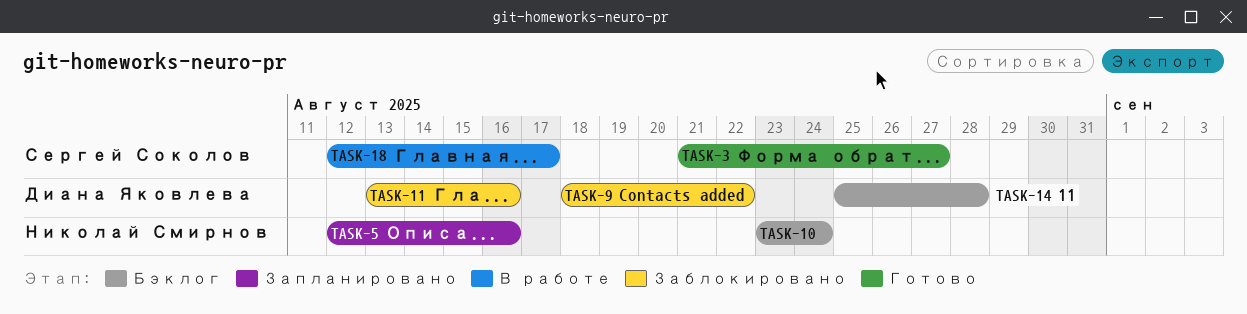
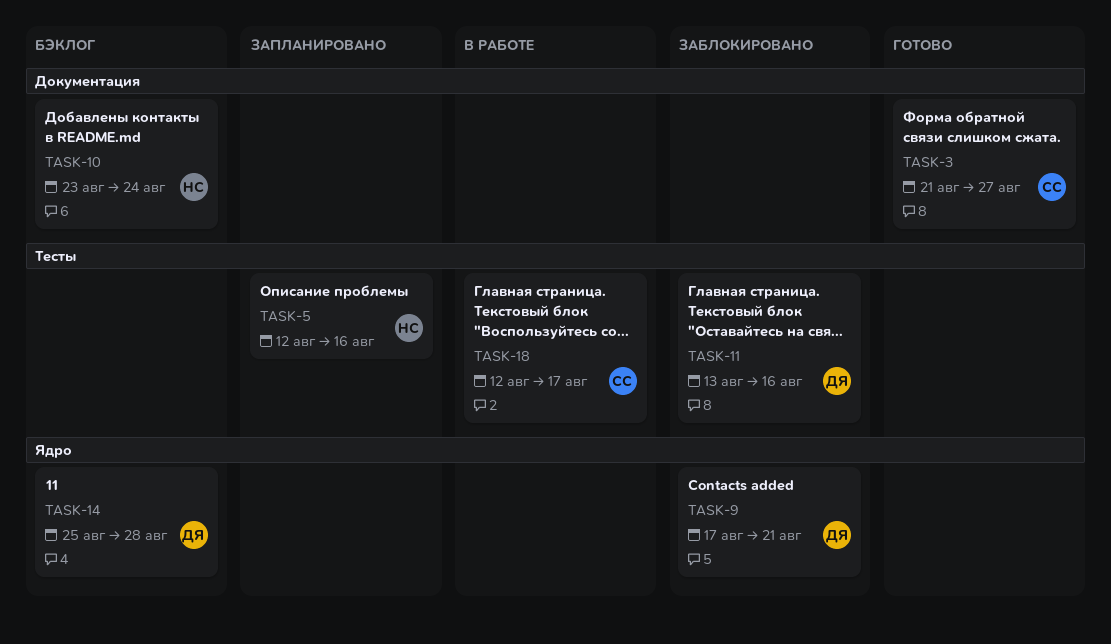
TASK-9, start: Aug 18 -> Aug 17
TASK-9, due: Aug 22 -> Aug 21

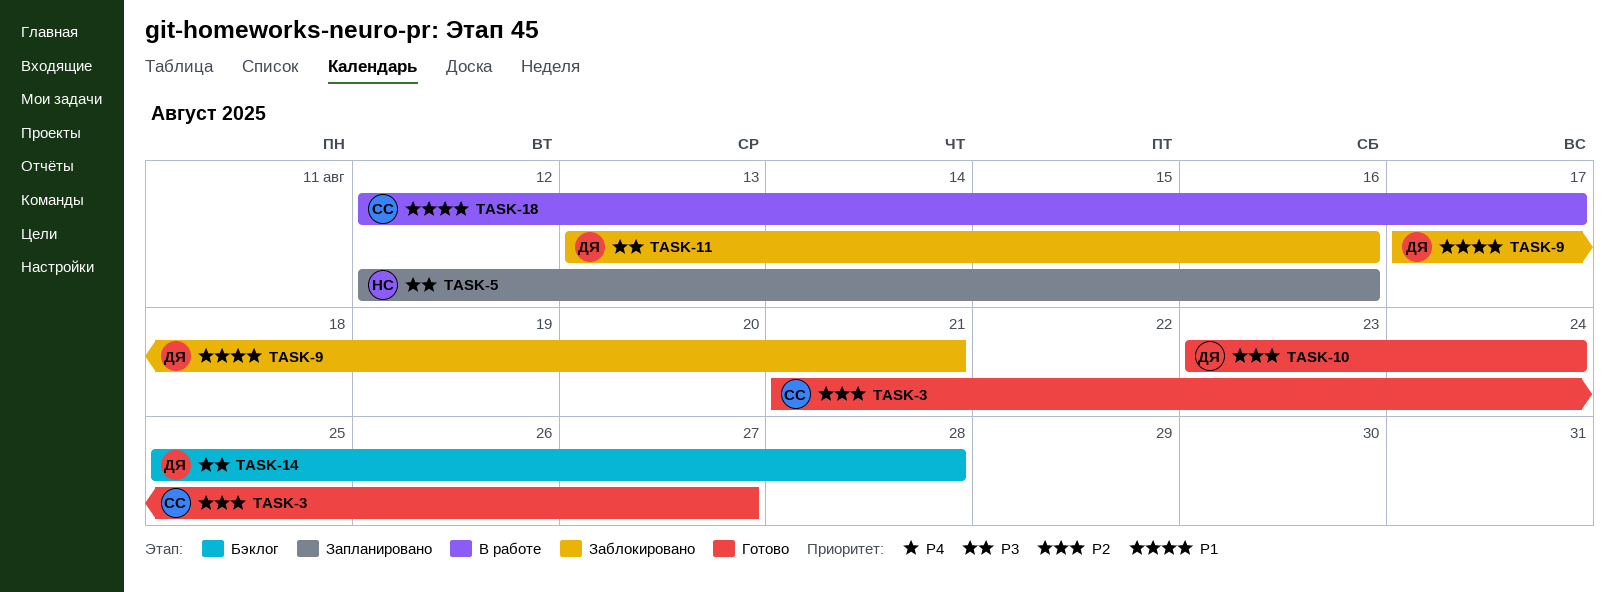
TASK-10, status: Бэклог -> Готово
TASK-10, owner: НС -> ДЯ

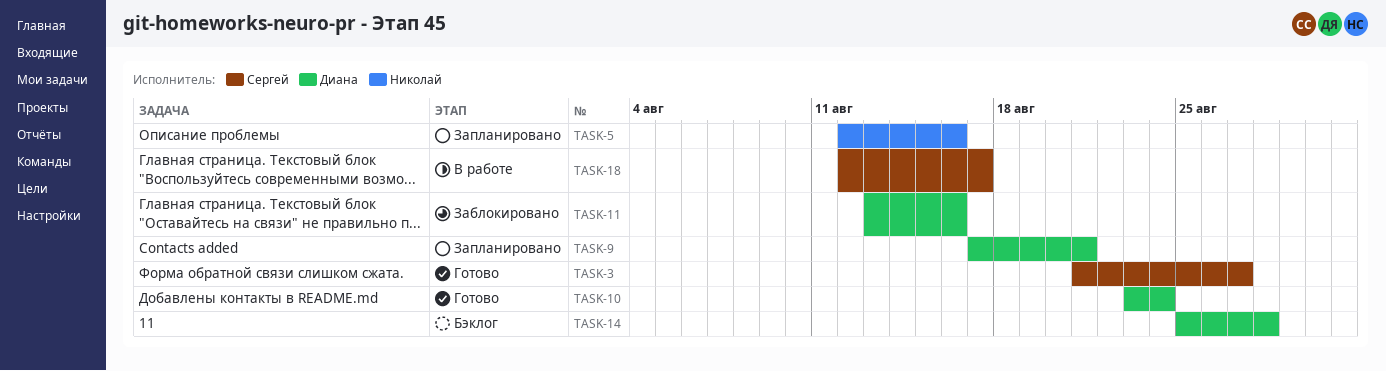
TASK-9, status: Заблокировано -> Запланировано

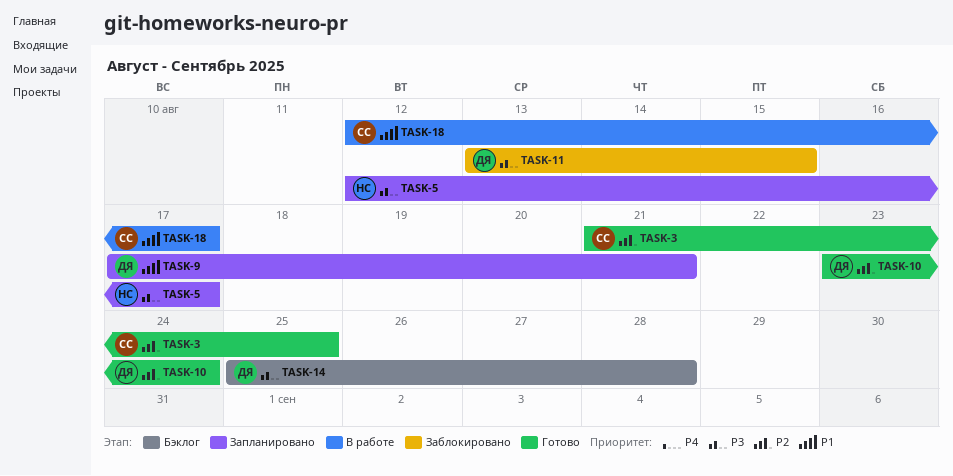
TASK-3, due: Aug 27 -> Aug 25
TASK-5, due: Aug 16 -> Aug 17
TASK-11, due: Aug 16 -> Aug 15

